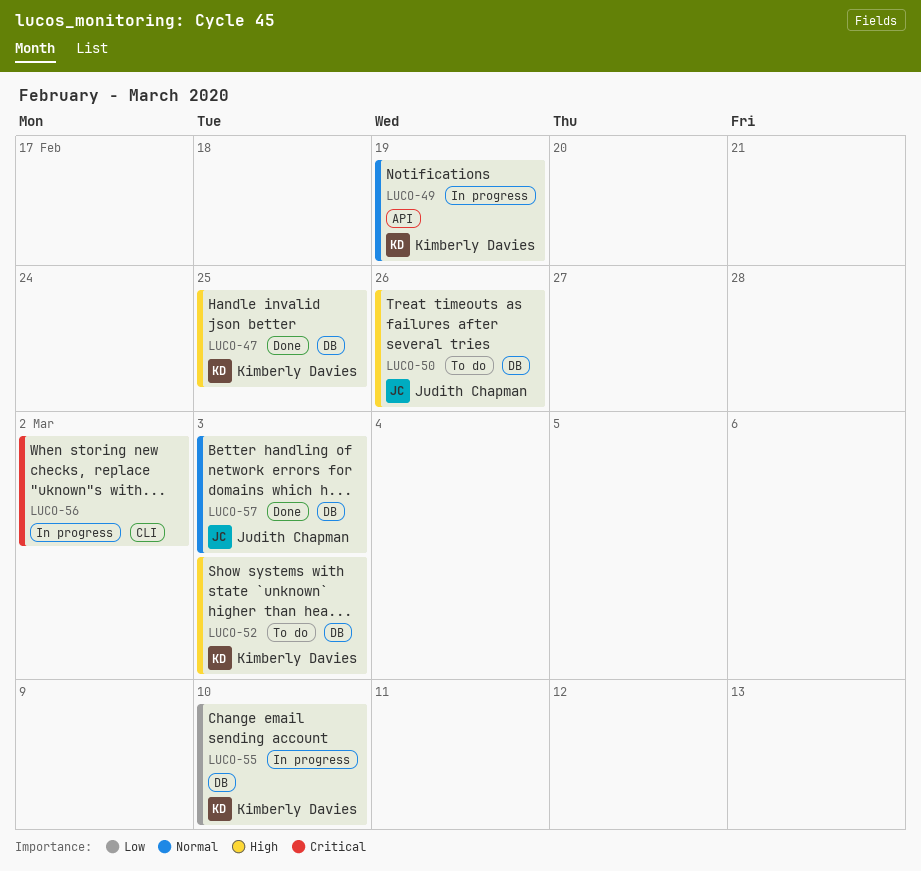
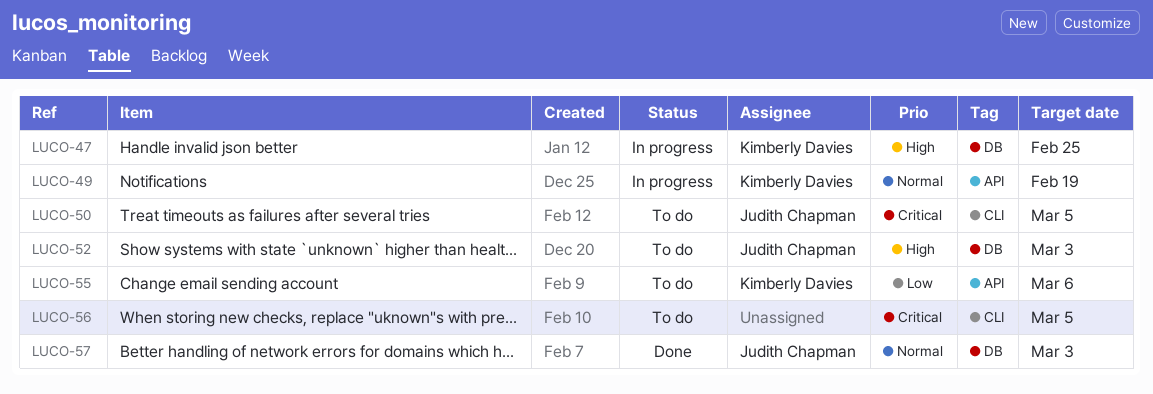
LUCO-47, status: Done -> In progress
LUCO-50, priority: High -> Critical
LUCO-50, label: DB -> CLI
LUCO-50, due: Feb 26 -> Mar 5
LUCO-52, owner: Kimberly Davies -> Judith Chapman
LUCO-55, status: In progress -> To do
LUCO-55, label: DB -> API
LUCO-55, due: Mar 10 -> Mar 6
LUCO-56, status: In progress -> To do
LUCO-56, due: Mar 2 -> Mar 5

